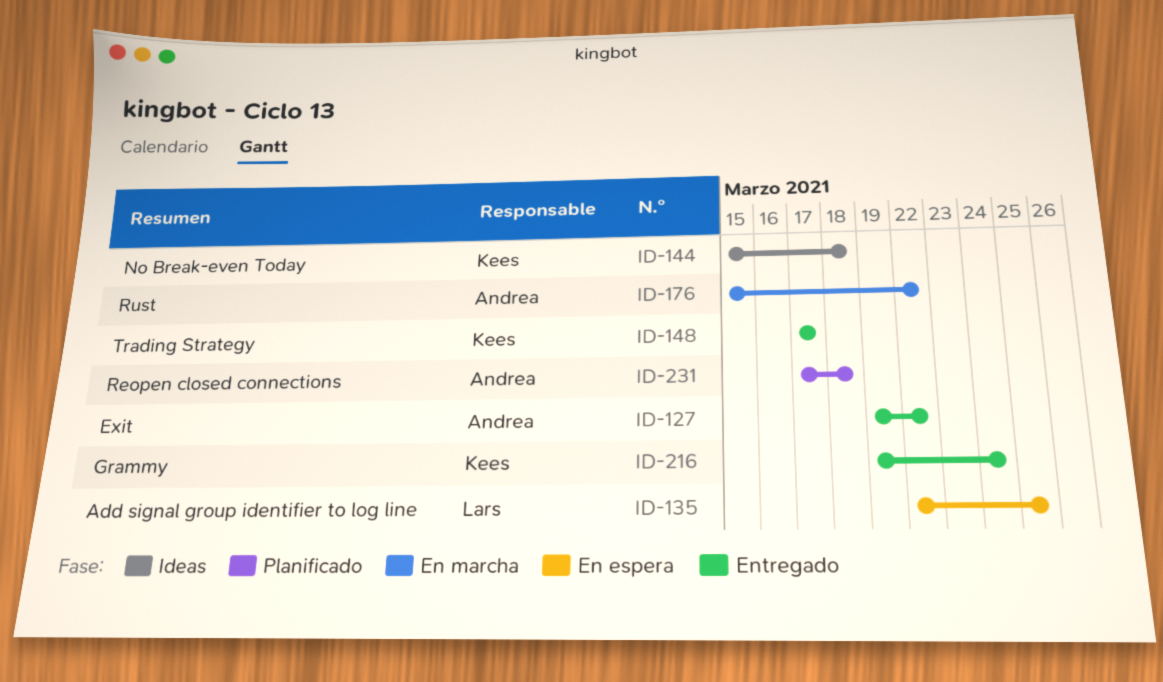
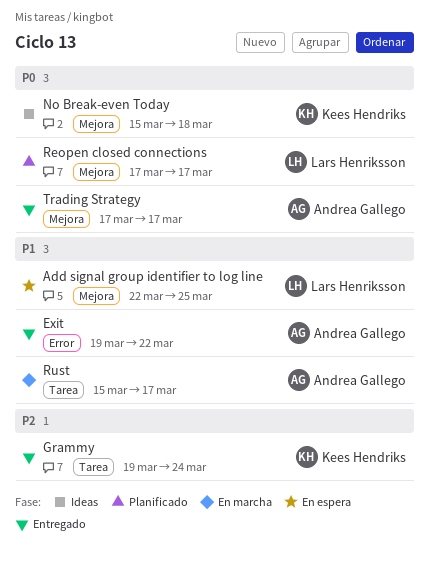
Reopen closed connections, owner: Andrea Gallego -> Lars Henriksson
Reopen closed connections, due: Mar 18 -> Mar 17
Rust, due: Mar 22 -> Mar 17
Trading Strategy, owner: Kees Hendriks -> Andrea Gallego

